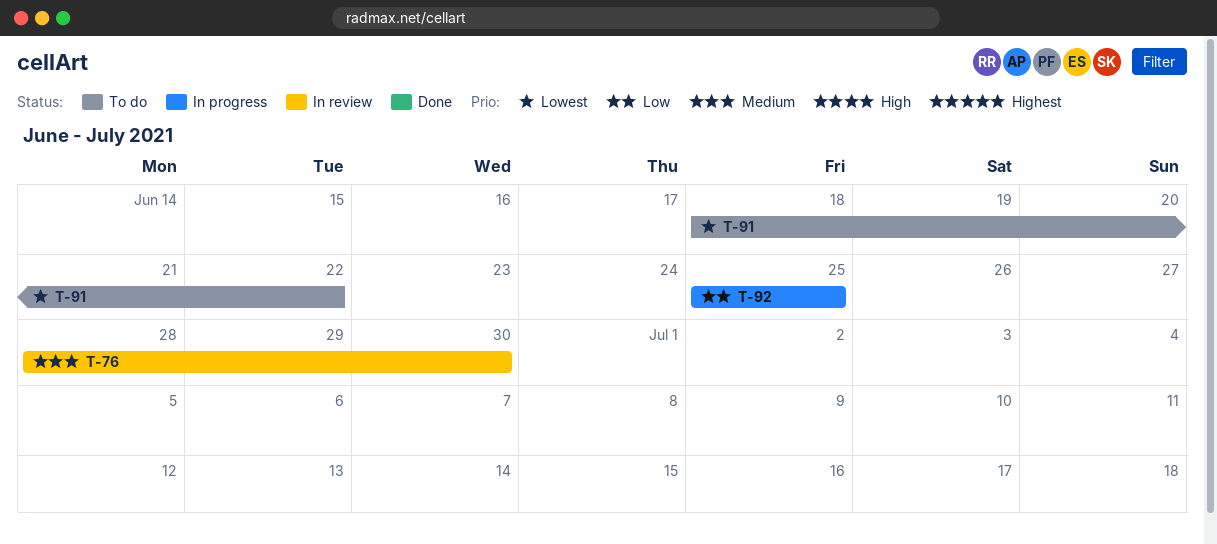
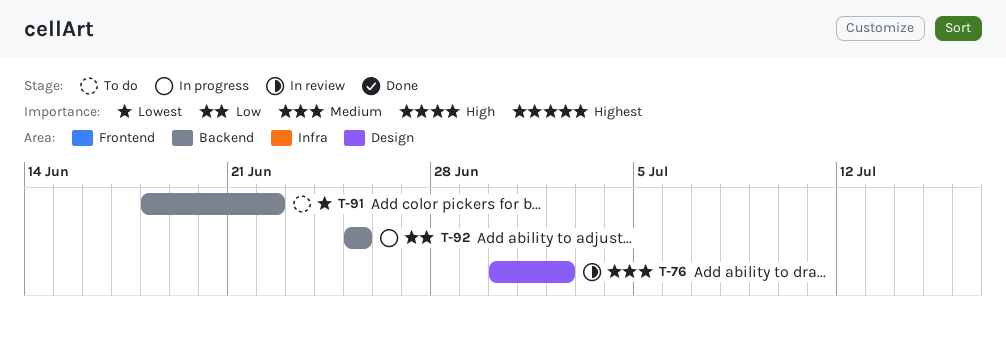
T-76, start: Jun 28 -> Jun 30
T-76, due: Jun 30 -> Jul 2

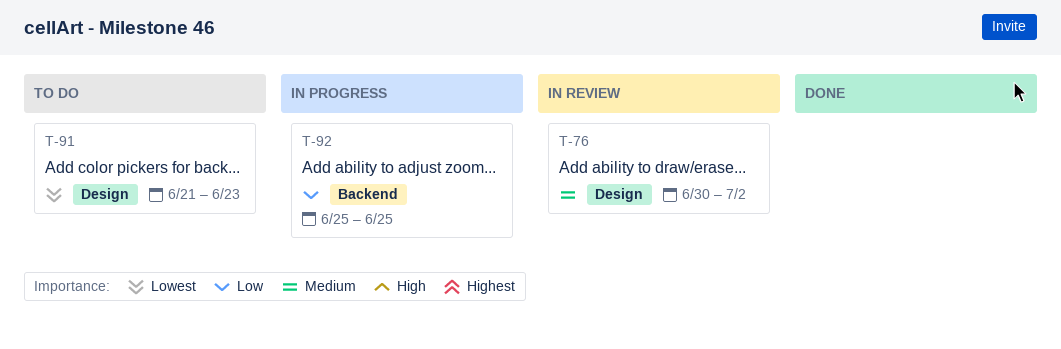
T-91, label: Backend -> Design
T-91, start: Jun 18 -> Jun 21
T-91, due: Jun 22 -> Jun 23

